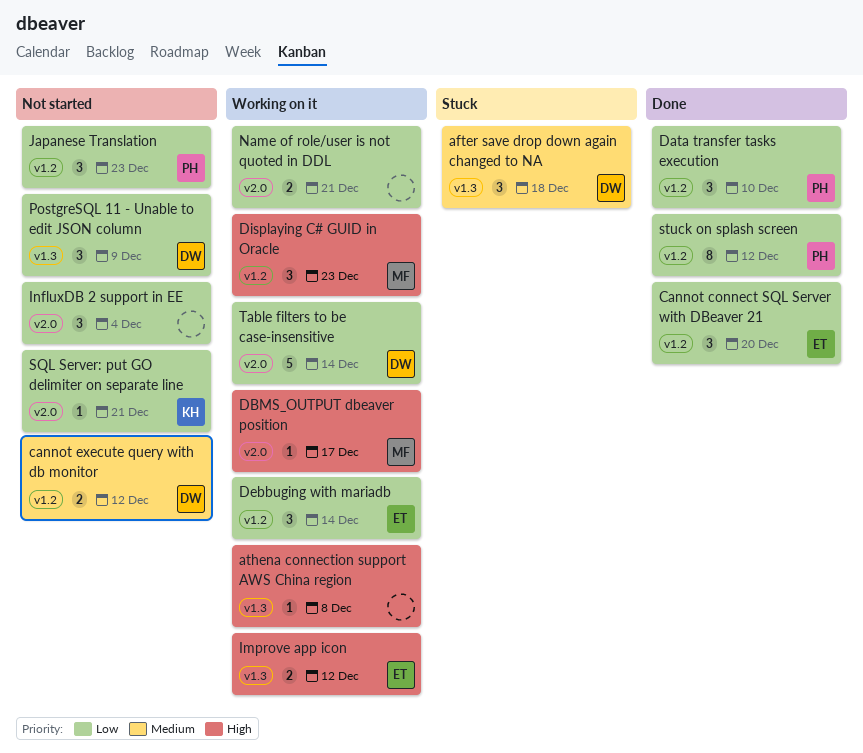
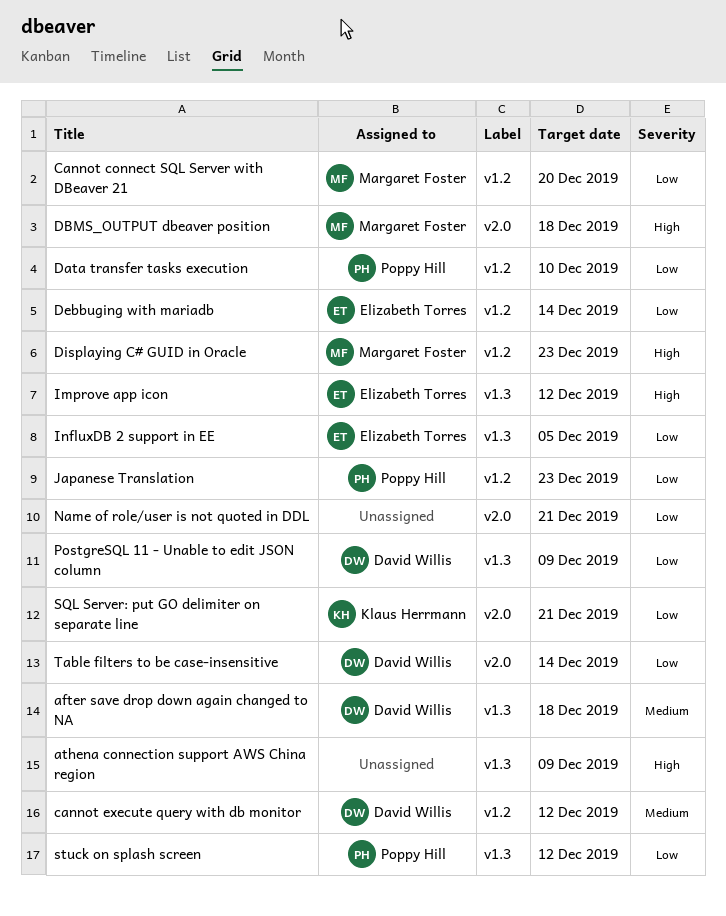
athena connection support AWS China region, due: Dec 8 -> Dec 9
Cannot connect SQL Server with DBeaver 21, owner: Elizabeth Torres -> Margaret Foster
DBMS_OUTPUT dbeaver position, due: Dec 17 -> Dec 18
InfluxDB 2 support in EE, owner: none -> Elizabeth Torres
InfluxDB 2 support in EE, label: v2.0 -> v1.3
InfluxDB 2 support in EE, due: Dec 4 -> Dec 5
stuck on splash screen, label: v1.2 -> v1.3

